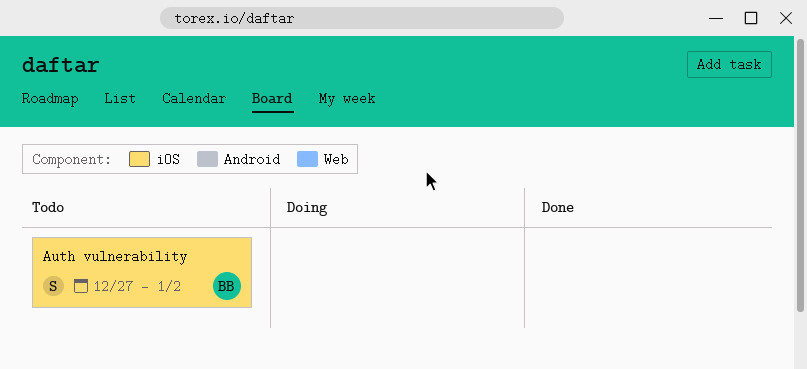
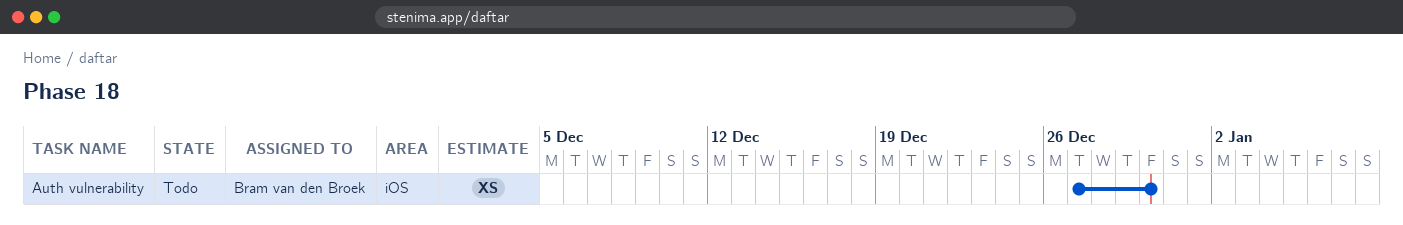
Auth vulnerability, estimate: S -> XS
Auth vulnerability, due: Jan 2 -> Dec 30

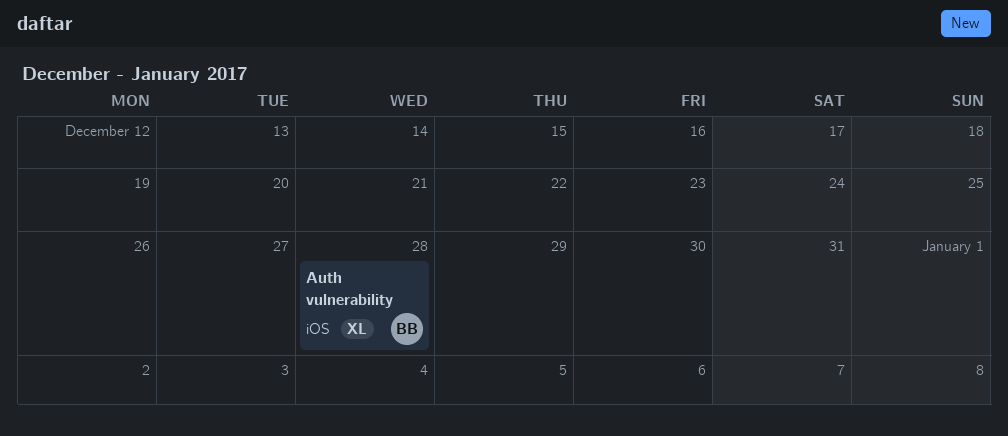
Auth vulnerability, estimate: XS -> XL
Auth vulnerability, due: Dec 30 -> Dec 28

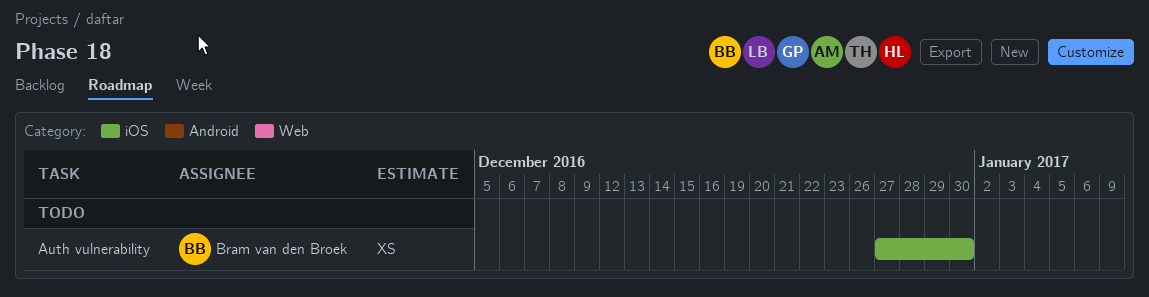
Auth vulnerability, estimate: XL -> XS
Auth vulnerability, due: Dec 28 -> Dec 30

